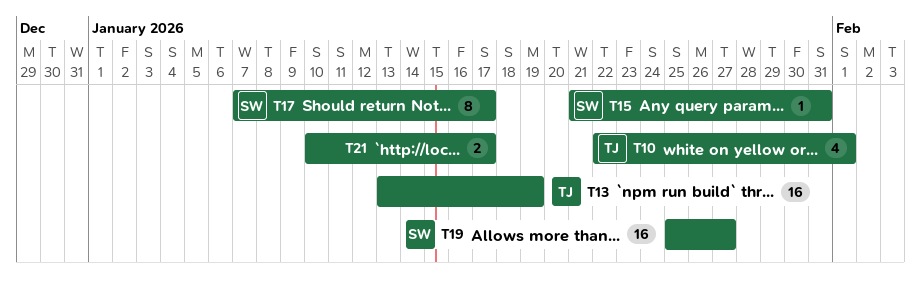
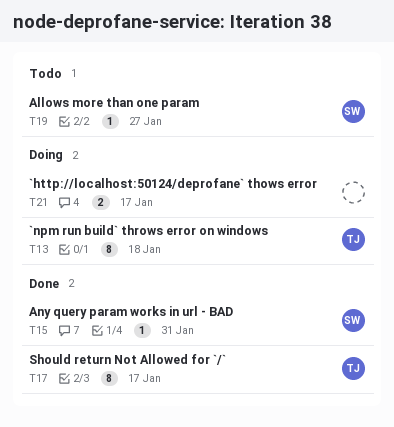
T10: present -> none
T13, estimate: 16 -> 8
T13, due: Jan 19 -> Jan 18
T17, owner: SW -> TJ
T19, estimate: 16 -> 1

